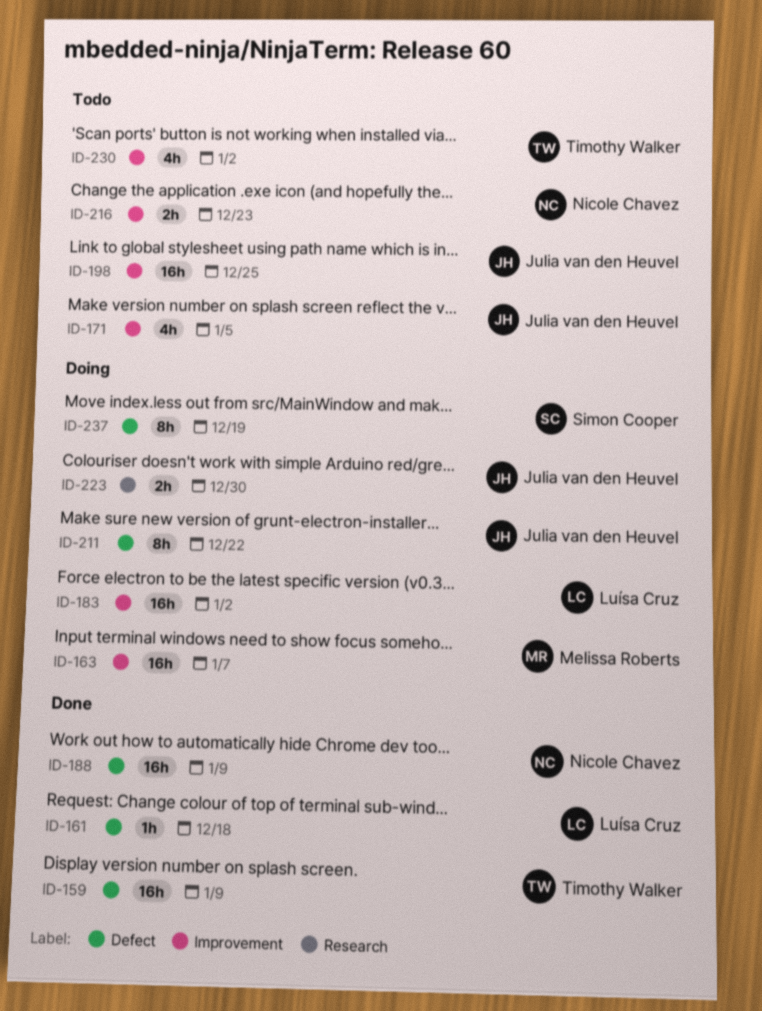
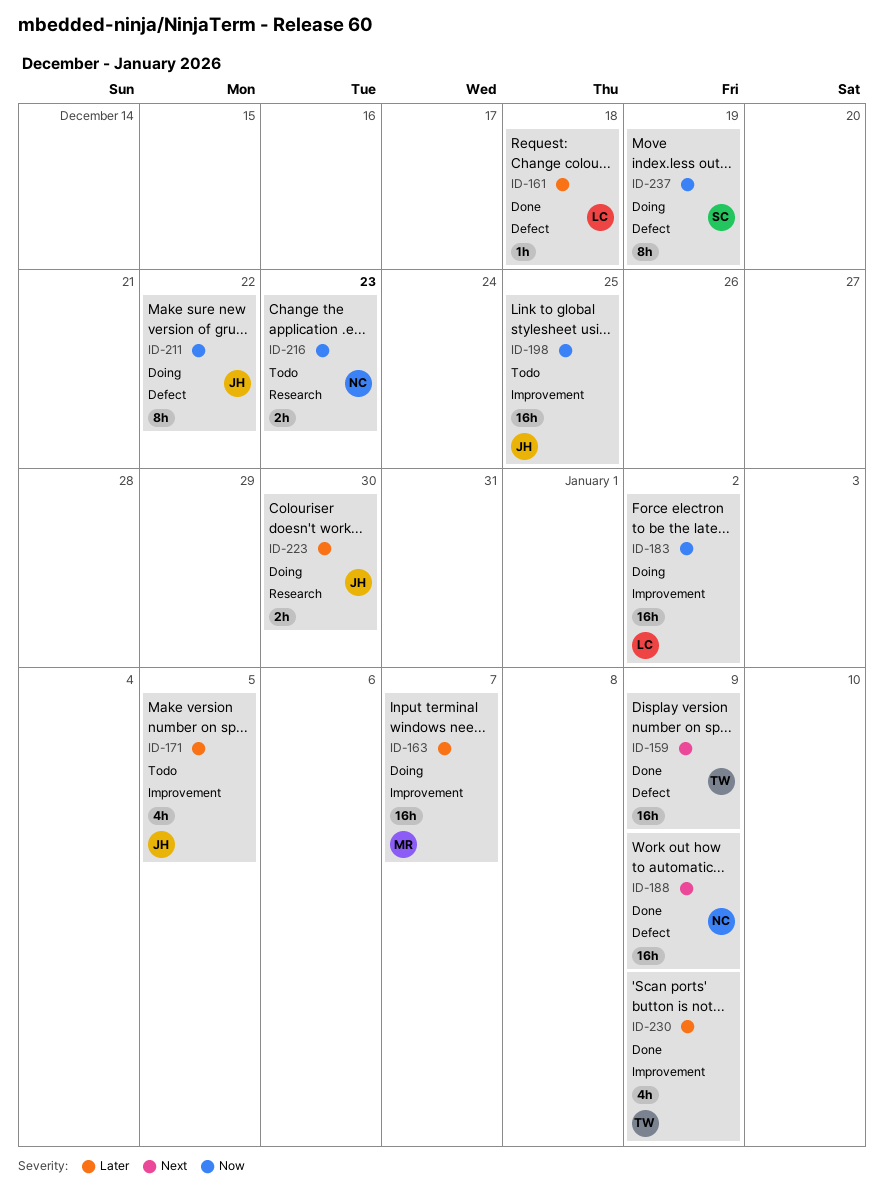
ID-216, label: Improvement -> Research
ID-230, status: Todo -> Done
ID-230, due: Jan 2 -> Jan 9

